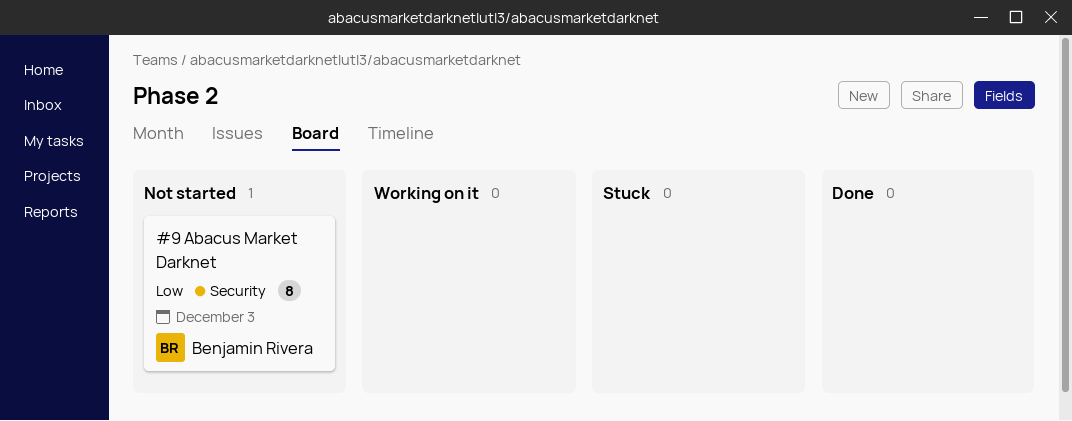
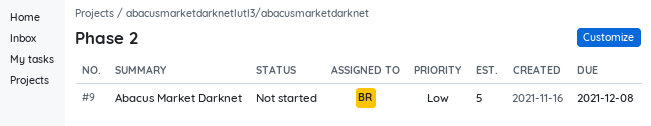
#9, estimate: 8 -> 5
#9, due: Dec 3 -> Dec 8

